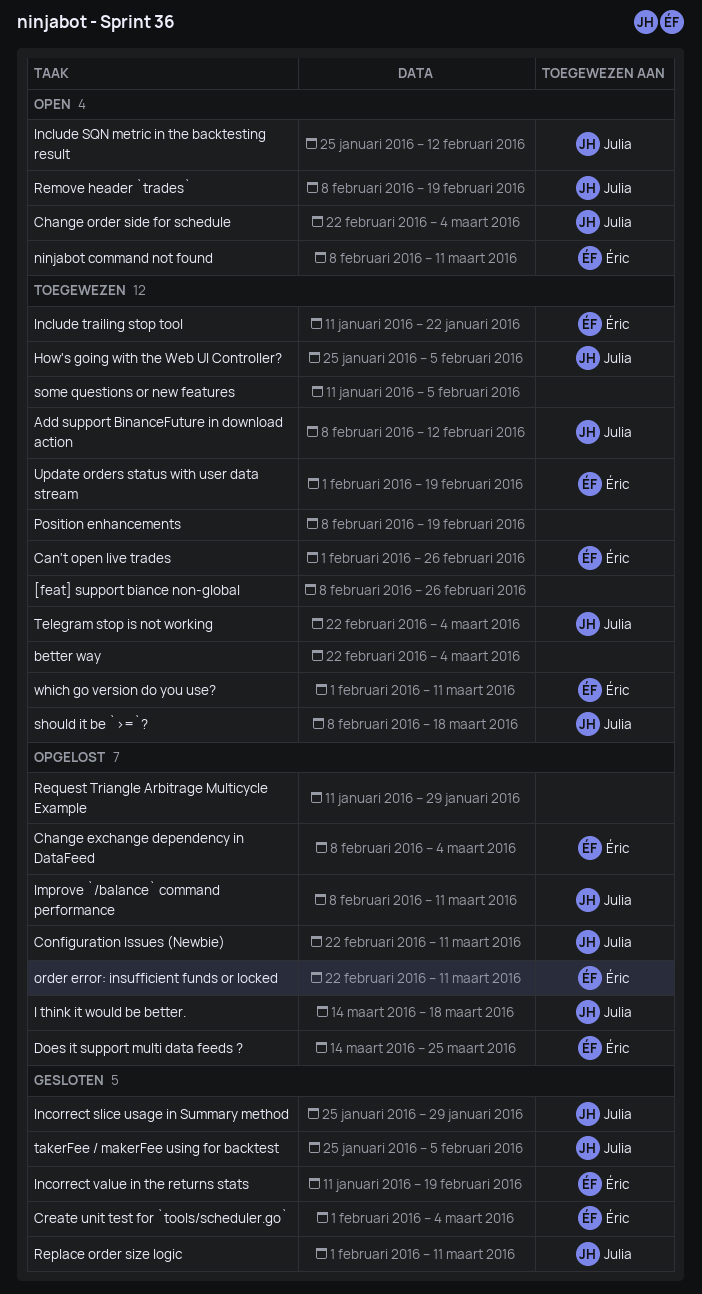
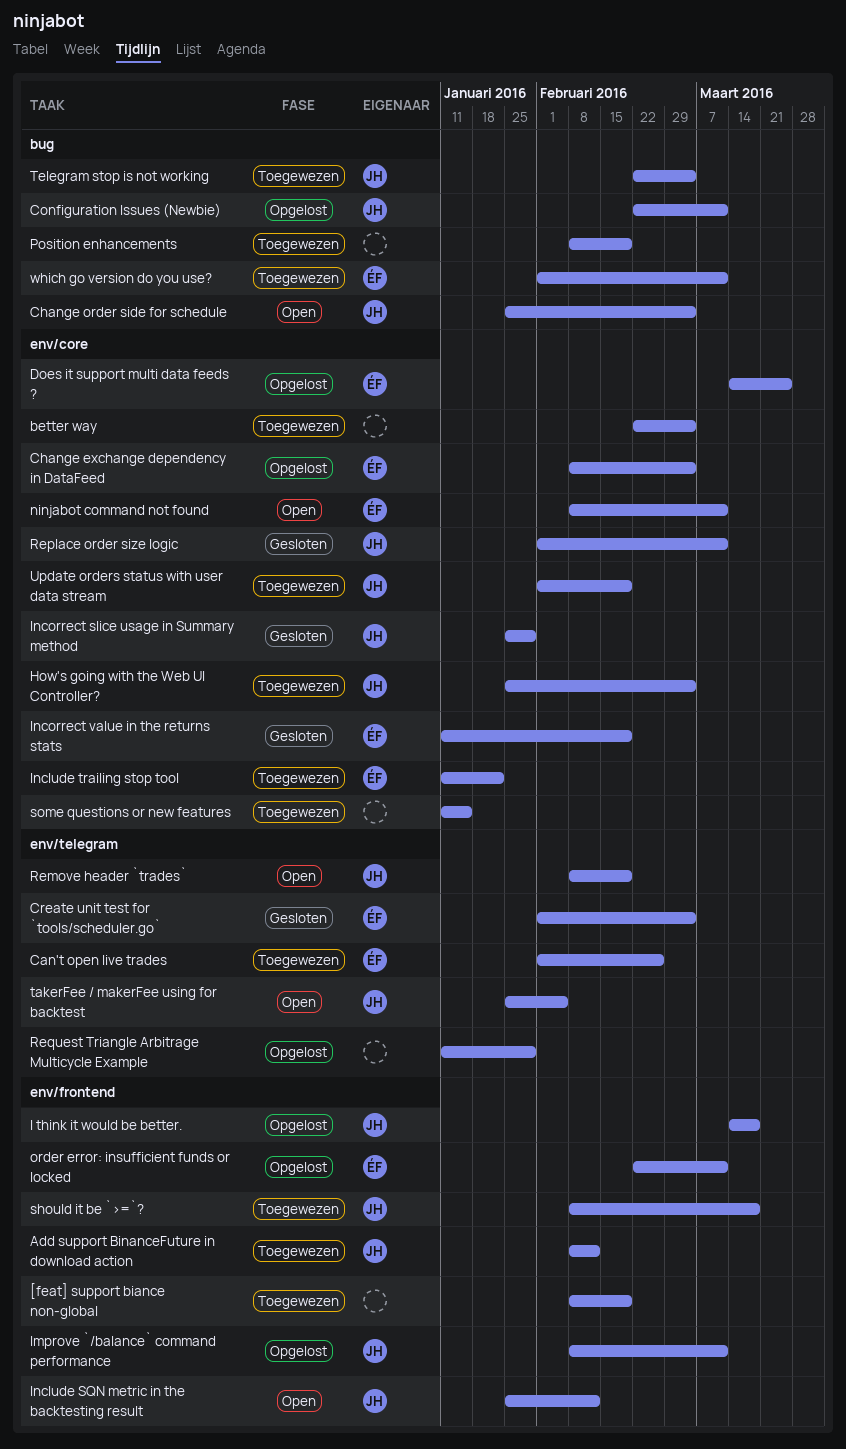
[feat] support biance non-global, due: Feb 26 -> Feb 19
Change order side for schedule, start: Feb 22 -> Jan 25
How's going with the Web UI Controller?, due: Feb 5 -> Mar 4
some questions or new features, due: Feb 5 -> Jan 15
takerFee / makerFee using for backtest, status: Gesloten -> Open
Update orders status with user data stream, owner: Éric -> Julia

